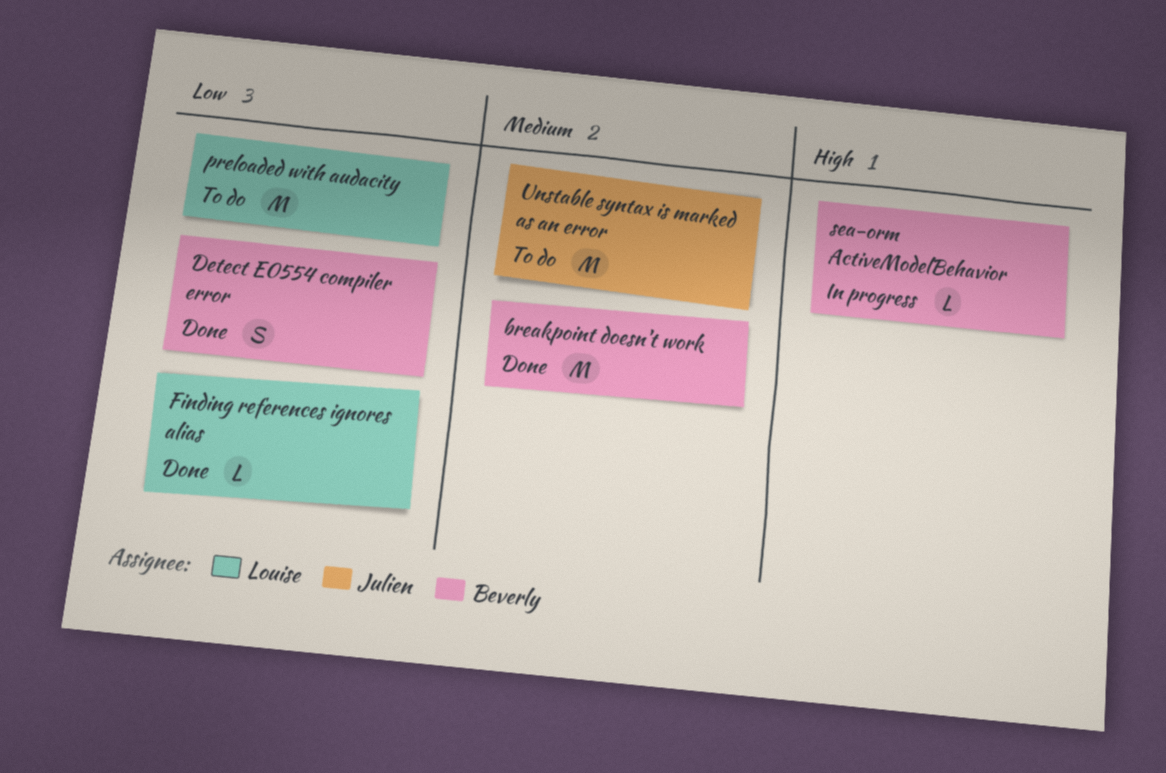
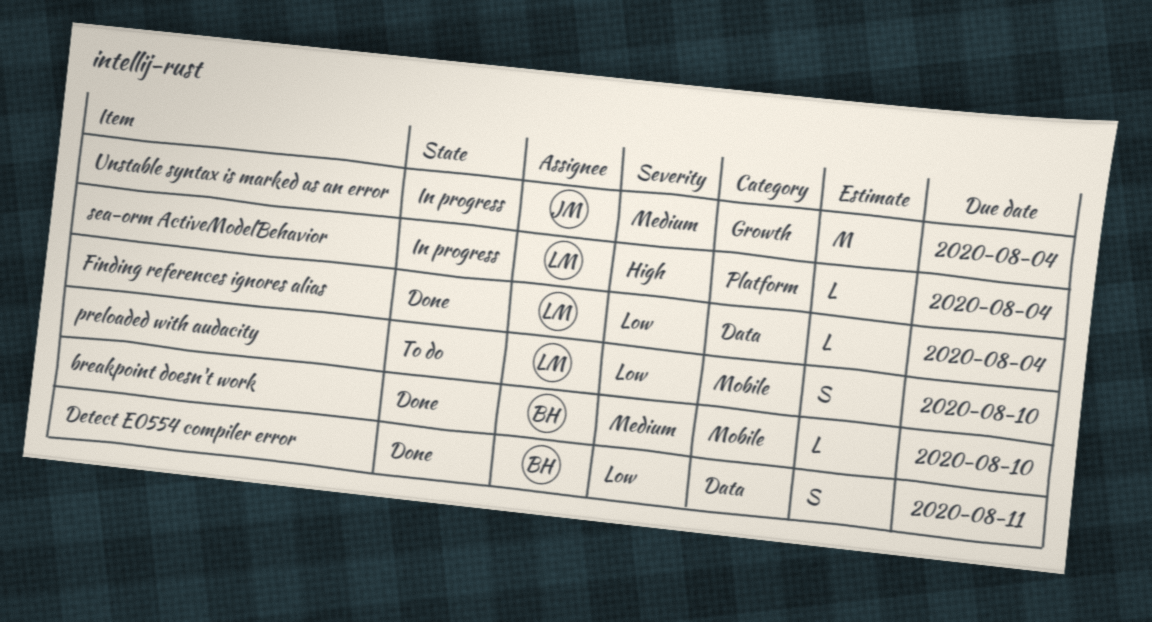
breakpoint doesn't work, estimate: M -> L
preloaded with audacity, estimate: M -> S
sea-orm ActiveModelBehavior, owner: Beverly -> Louise
Unstable syntax is marked as an error, status: To do -> In progress

